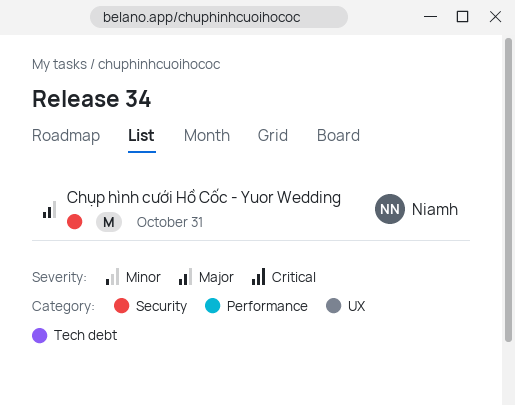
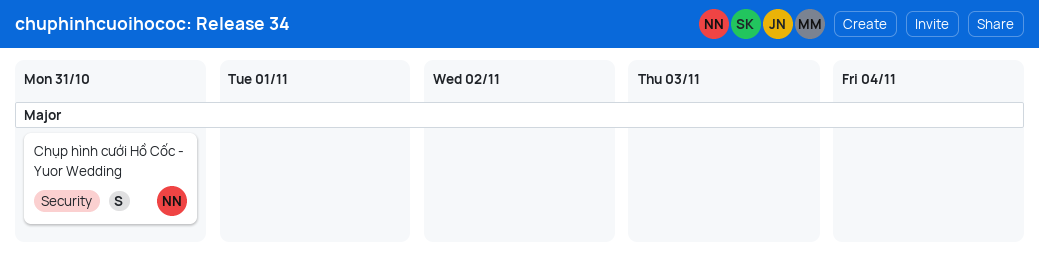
Chụp hình cưới Hồ Cốc - Yuor Wedding, estimate: M -> S

